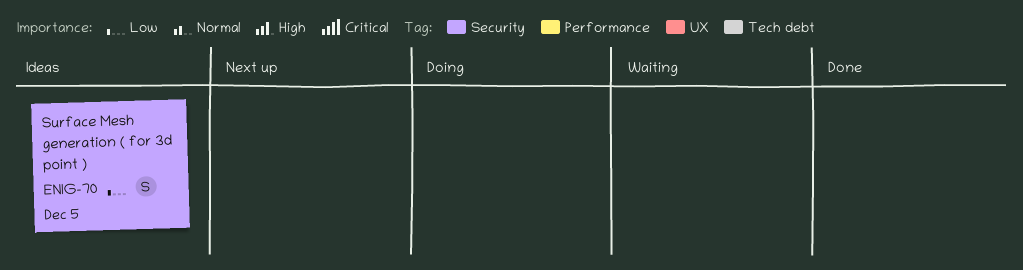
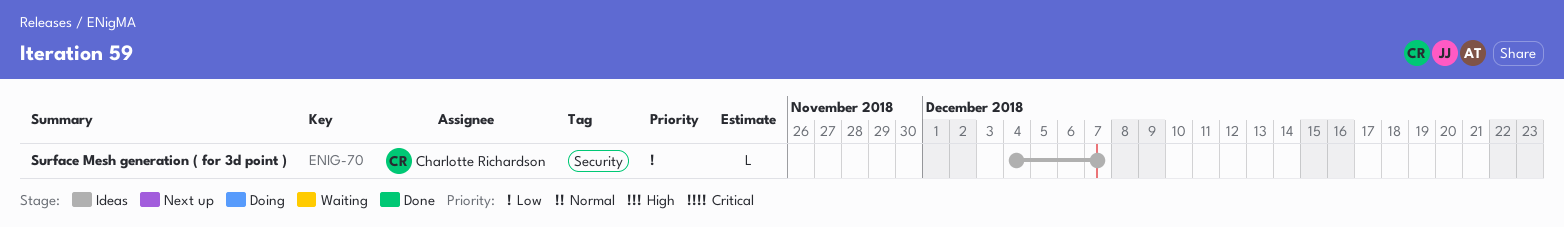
ENIG-70, estimate: S -> L
ENIG-70, due: Dec 5 -> Dec 7

